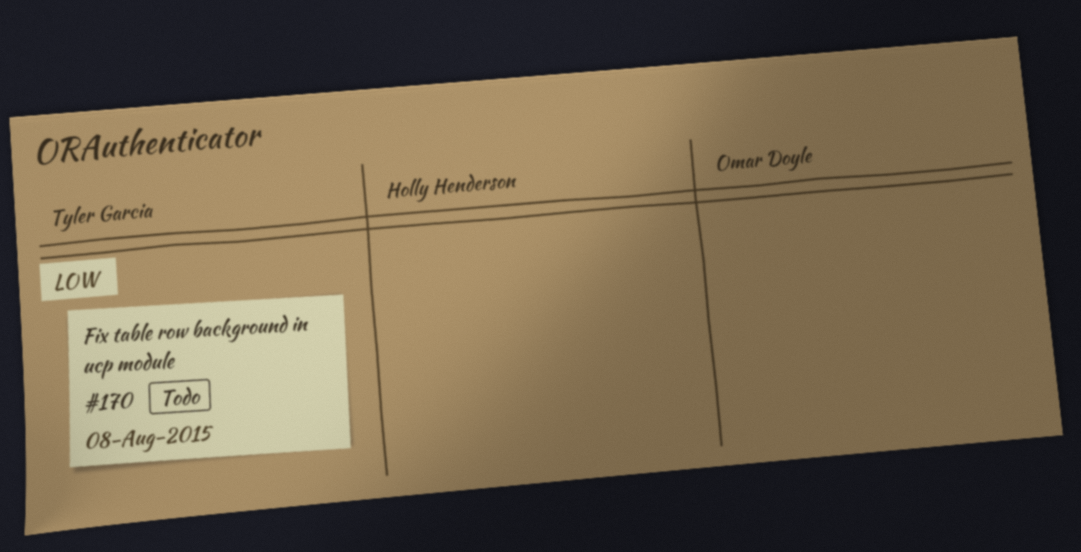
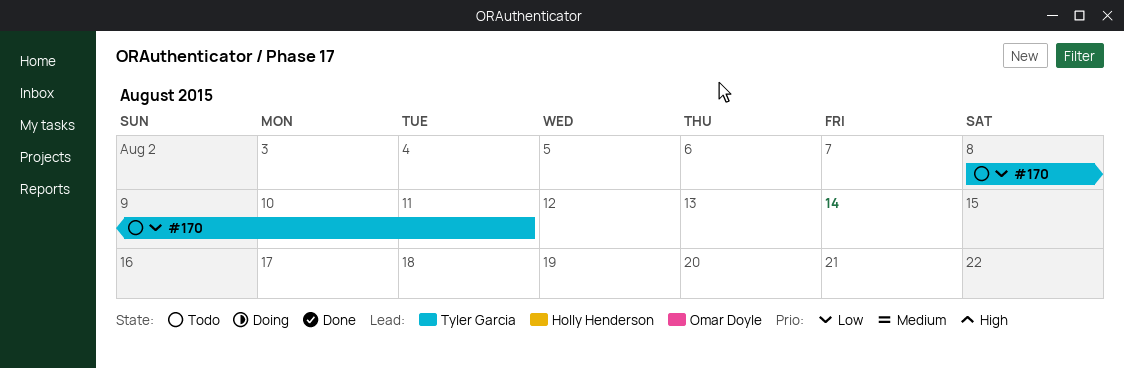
#170, due: Aug 8 -> Aug 11

